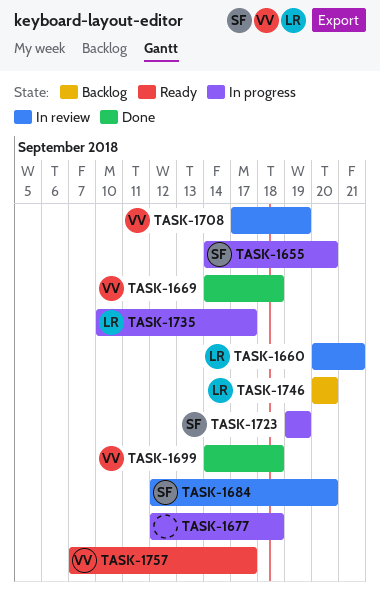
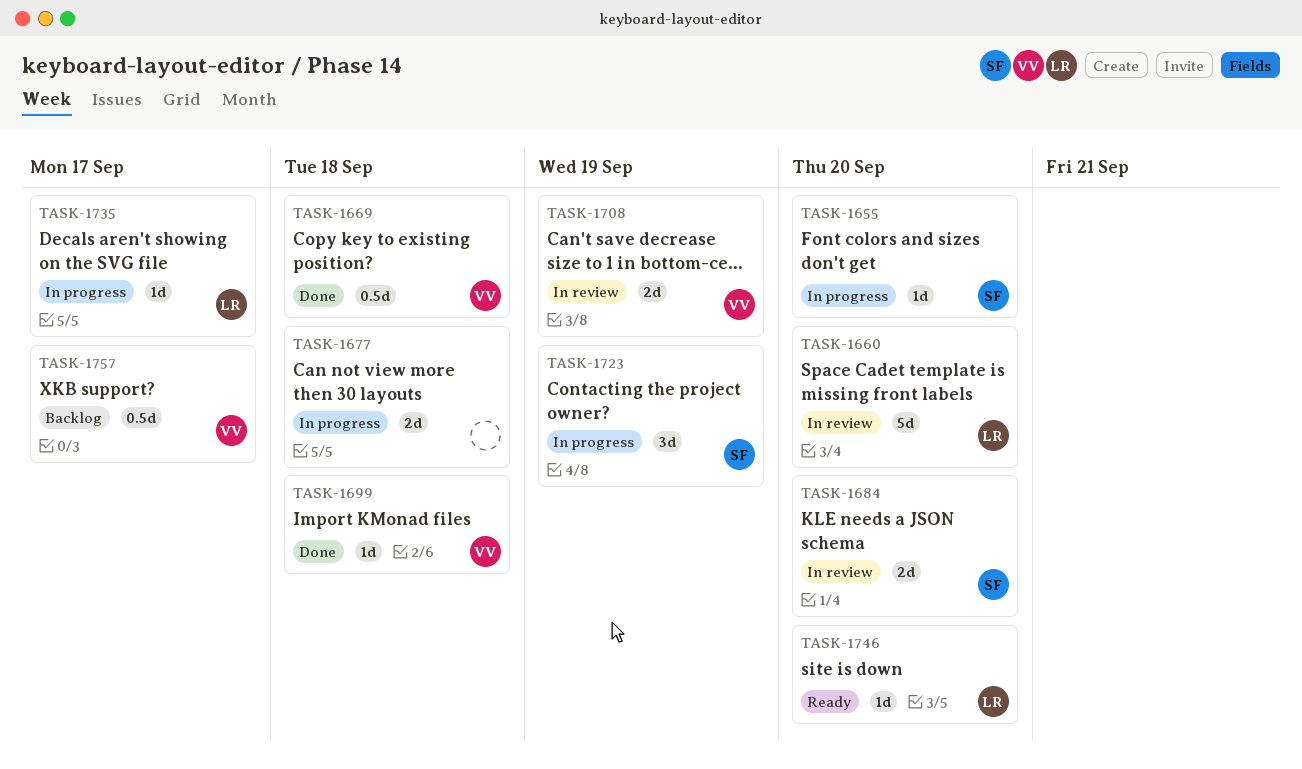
TASK-1660, due: Sep 21 -> Sep 20
TASK-1746, status: Backlog -> Ready
TASK-1757, status: Ready -> Backlog

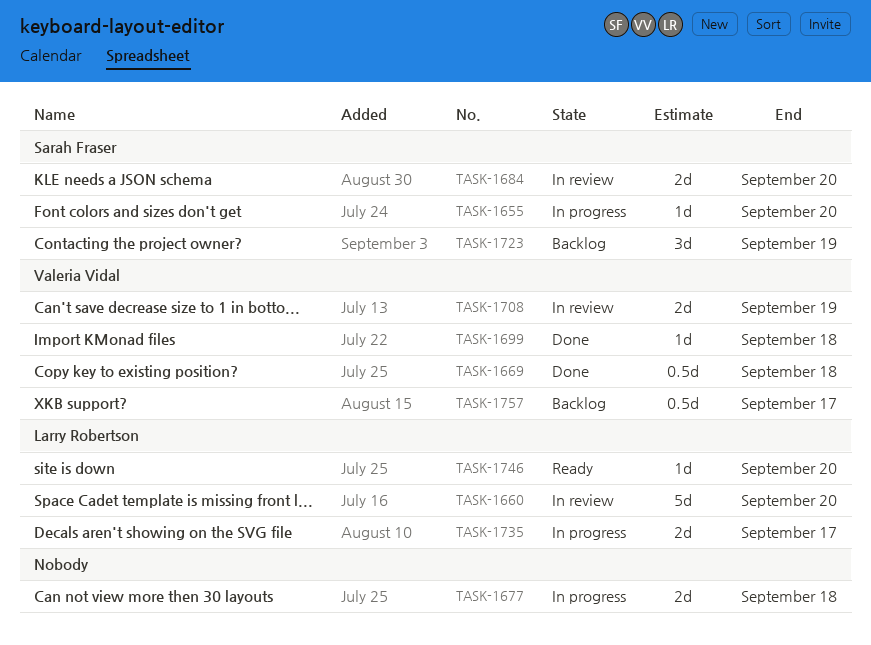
TASK-1723, status: In progress -> Backlog
TASK-1735, estimate: 1d -> 2d

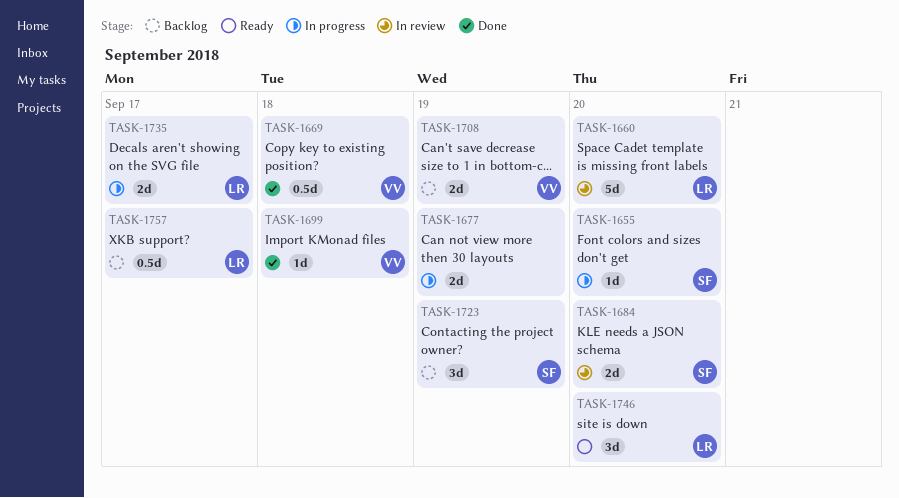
TASK-1677, due: Sep 18 -> Sep 19
TASK-1708, status: In review -> Backlog
TASK-1746, estimate: 1d -> 3d
TASK-1757, owner: Valeria Vidal -> Larry Robertson

